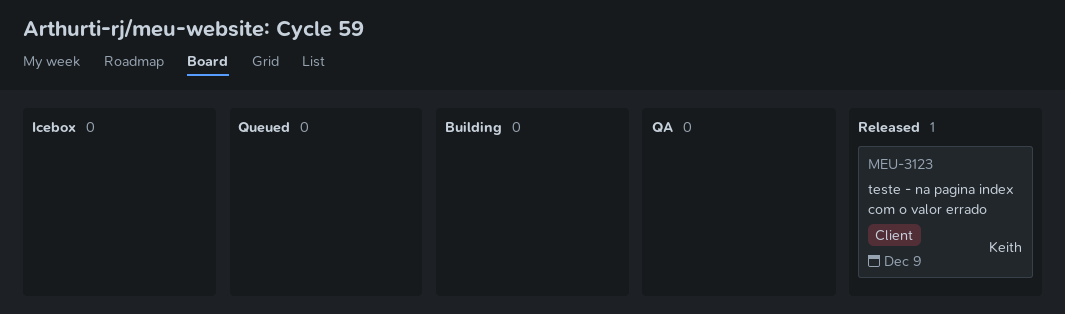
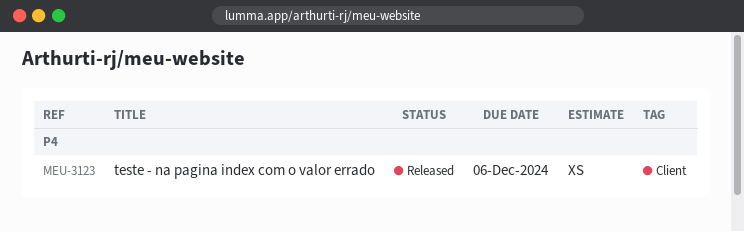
MEU-3123, due: Dec 9 -> Dec 6

